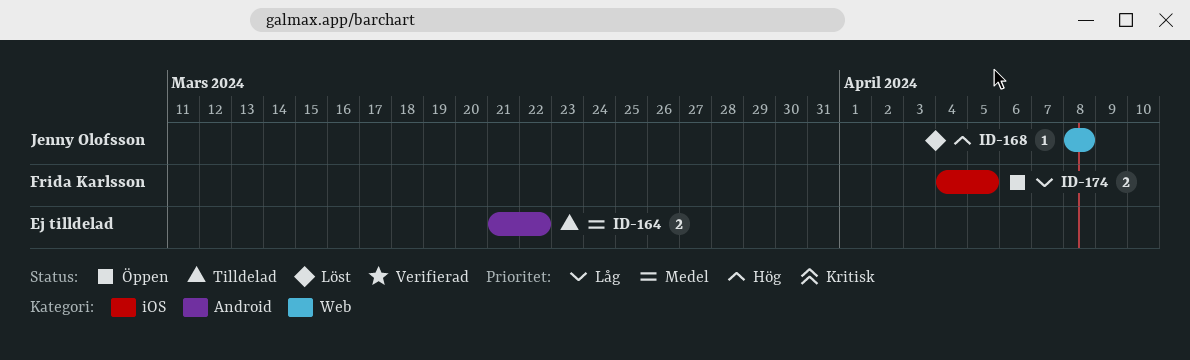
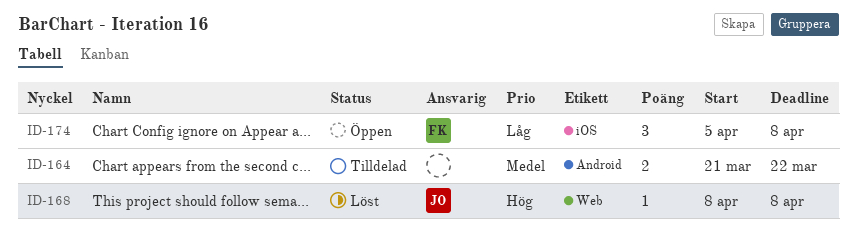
ID-174, estimate: 2 -> 3
ID-174, start: Apr 4 -> Apr 5
ID-174, due: Apr 5 -> Apr 8

